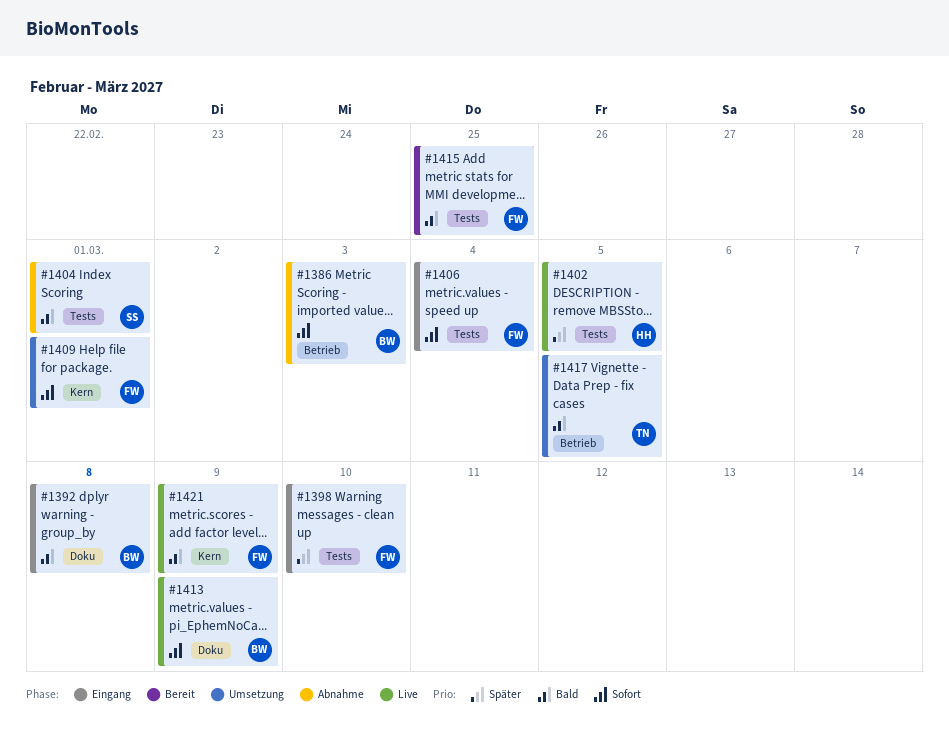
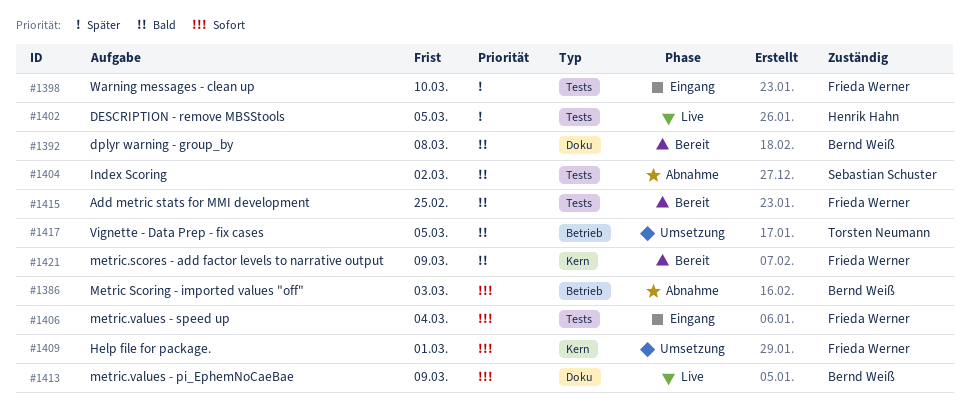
#1392, status: Eingang -> Bereit
#1404, due: Mar 1 -> Mar 2
#1421, status: Live -> Bereit

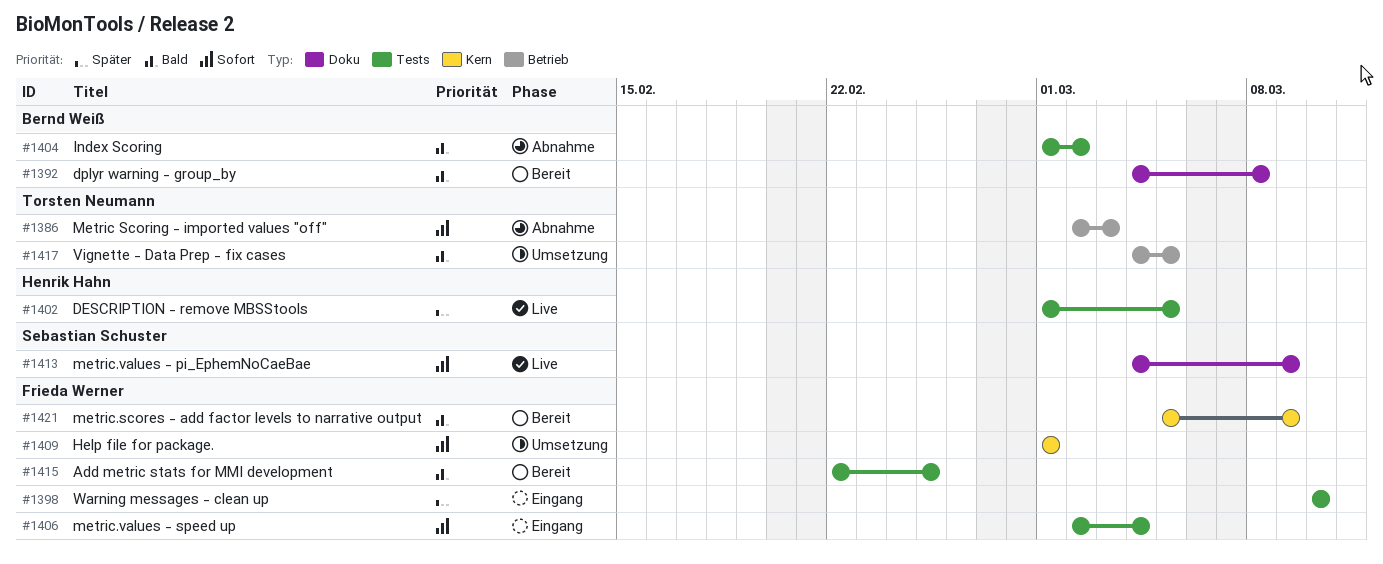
#1386, owner: Bernd Weiß -> Torsten Neumann
#1404, owner: Sebastian Schuster -> Bernd Weiß
#1413, owner: Bernd Weiß -> Sebastian Schuster

